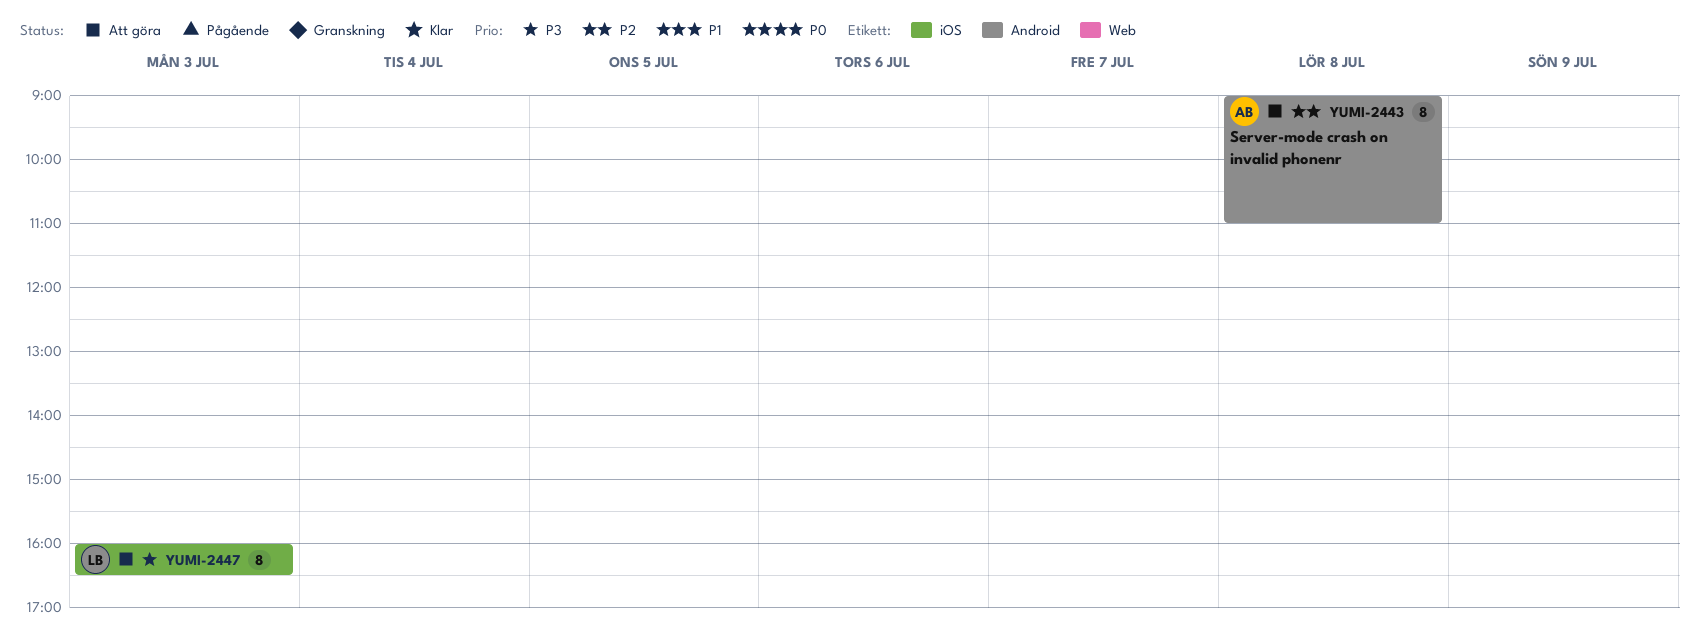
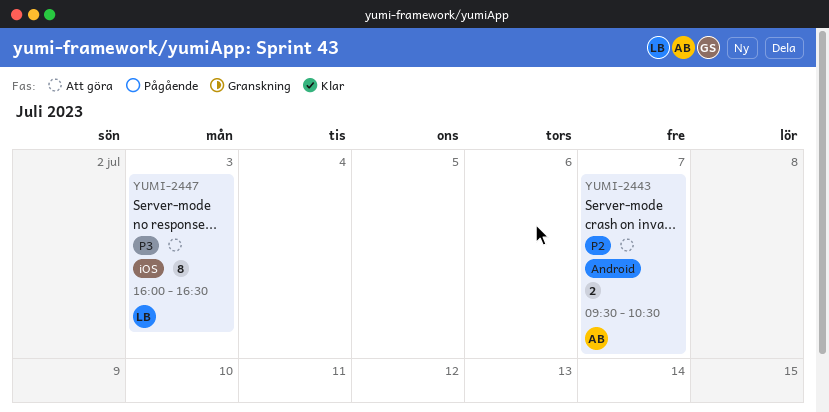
YUMI-2443, estimate: 8 -> 2
YUMI-2443, day: Jul 8 -> Jul 7
YUMI-2443, begins: 09:00 -> 09:30
YUMI-2443, ends: 11:00 -> 10:30

